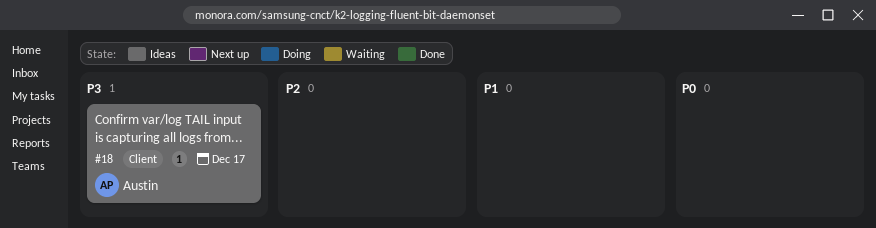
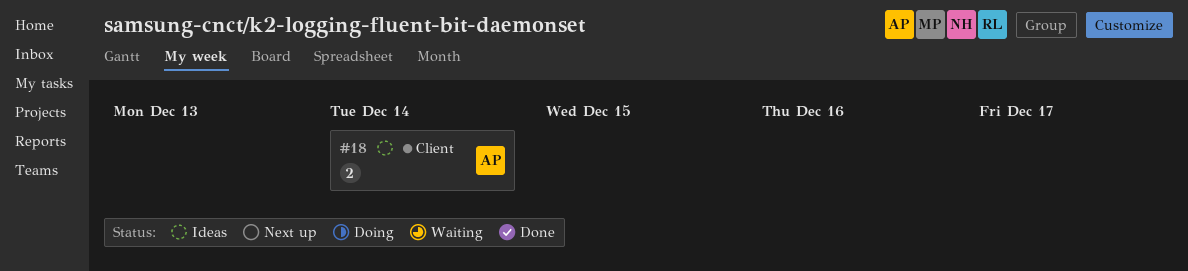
#18, estimate: 1 -> 2
#18, due: Dec 17 -> Dec 14

